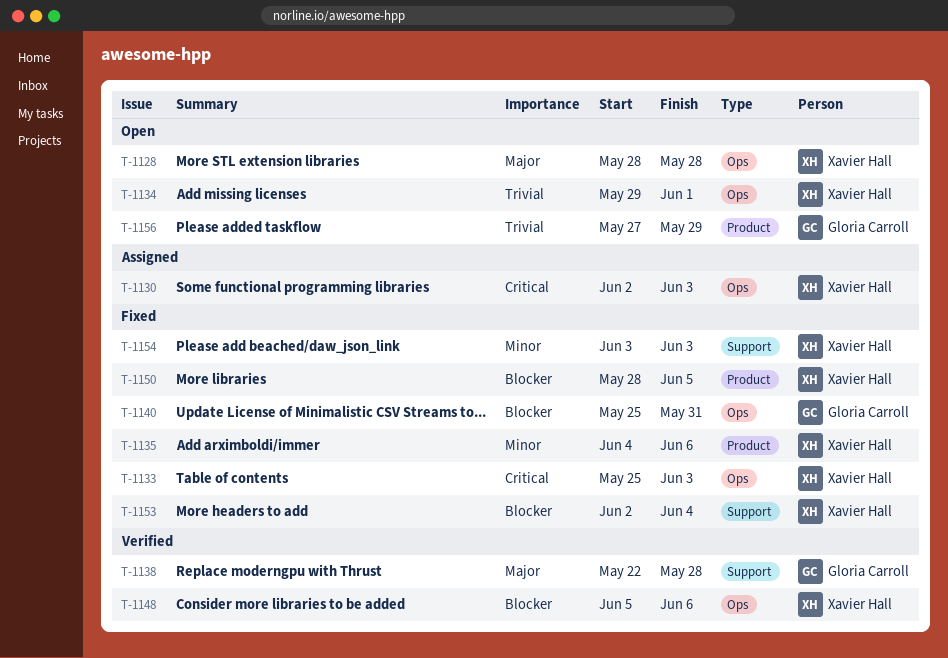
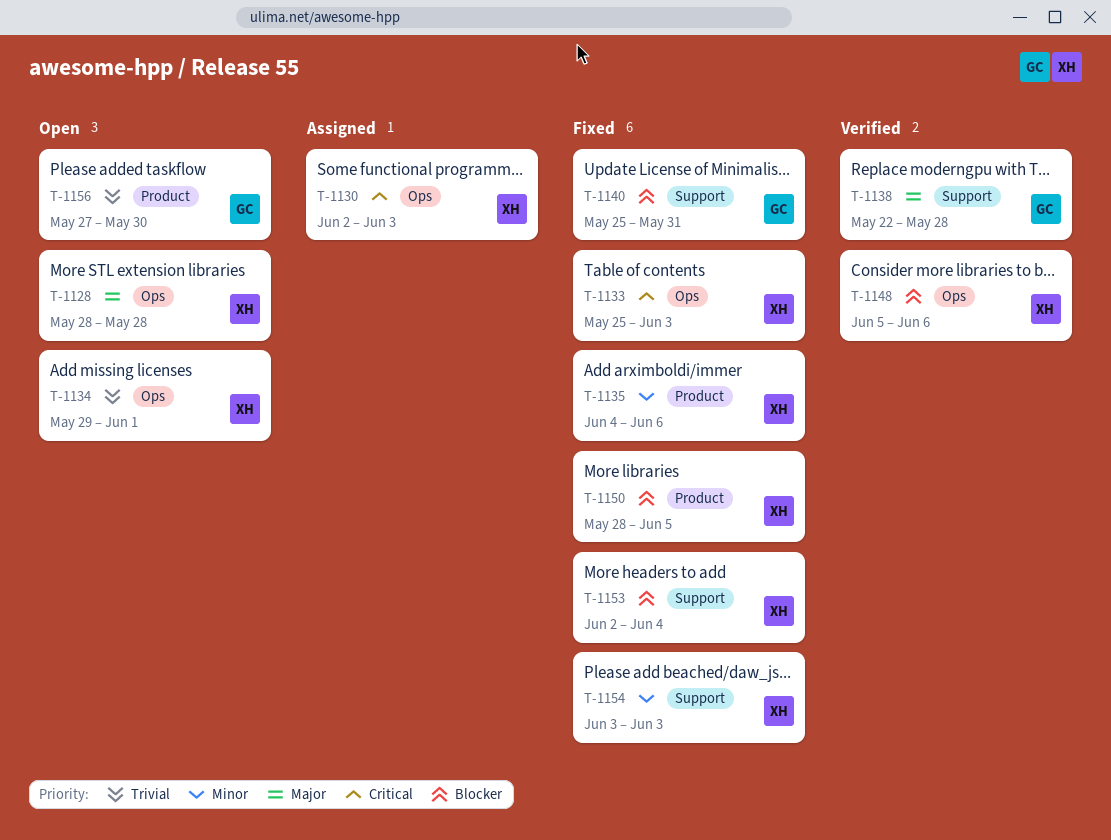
T-1140, label: Ops -> Support
T-1156, due: May 29 -> May 30

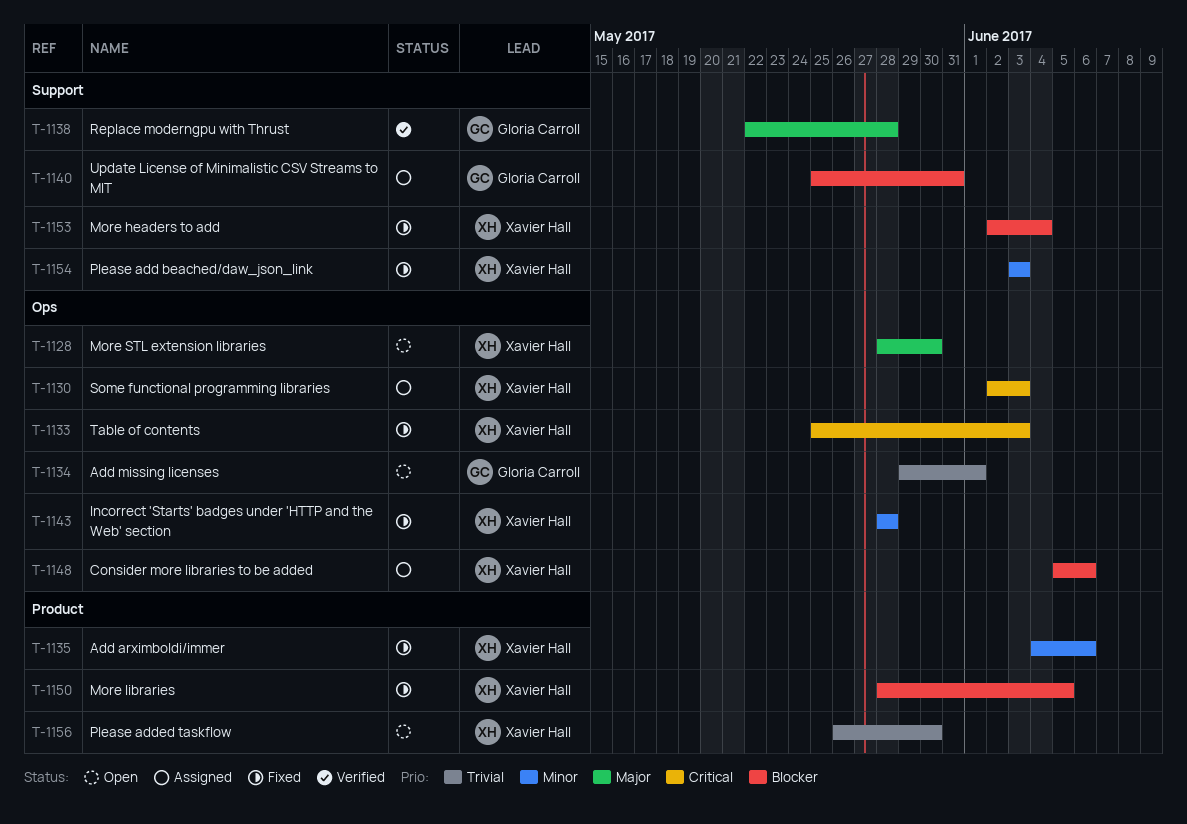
T-1128, due: May 28 -> May 30
T-1134, owner: Xavier Hall -> Gloria Carroll
T-1140, status: Fixed -> Assigned
T-1143: none -> present
T-1148, status: Verified -> Assigned
T-1156, owner: Gloria Carroll -> Xavier Hall
T-1156, start: May 27 -> May 26

